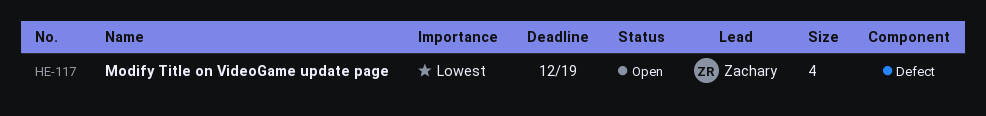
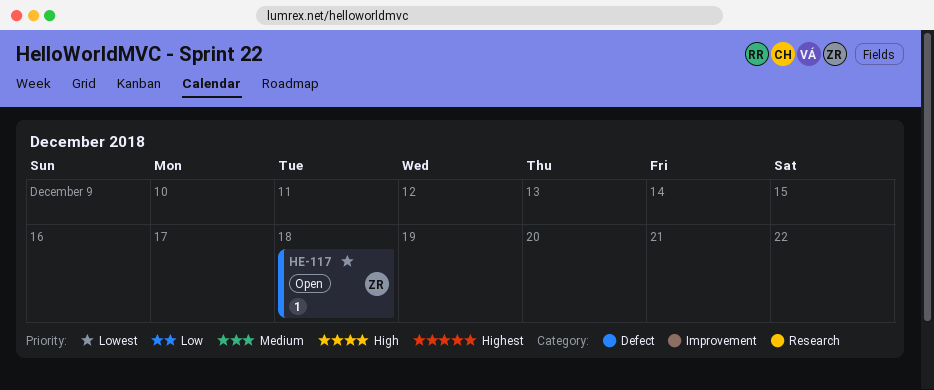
HE-117, estimate: 4 -> 1
HE-117, due: Dec 19 -> Dec 18

